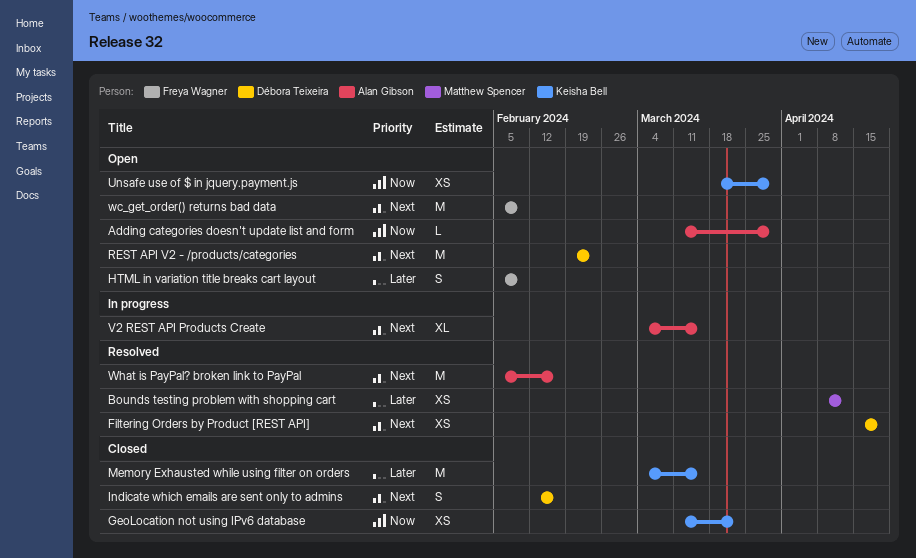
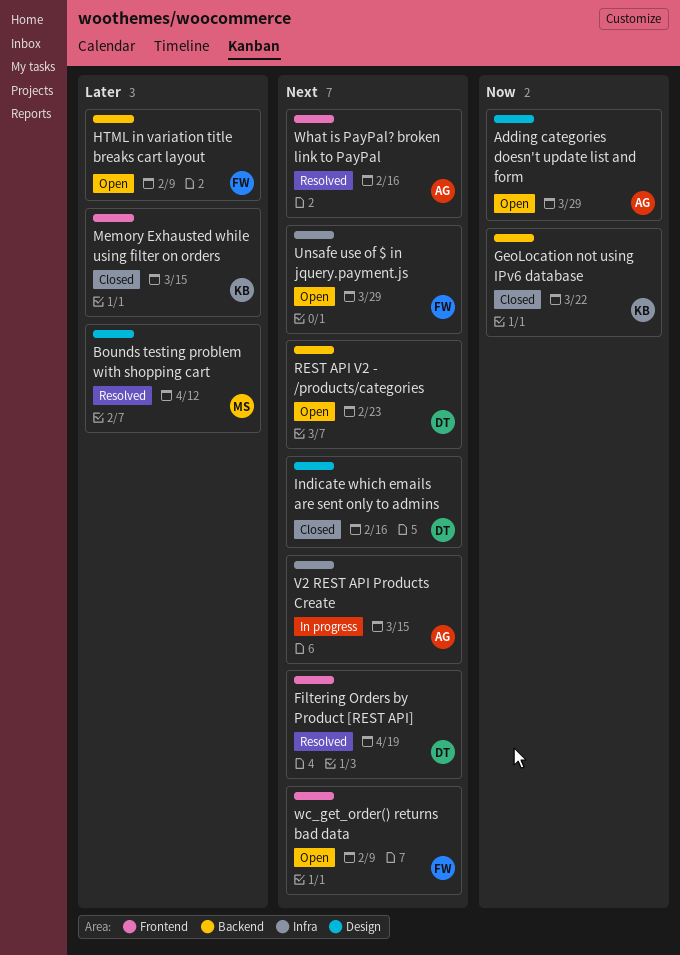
Unsafe use of $ in jquery.payment.js, owner: Keisha Bell -> Freya Wagner
Unsafe use of $ in jquery.payment.js, priority: Now -> Next

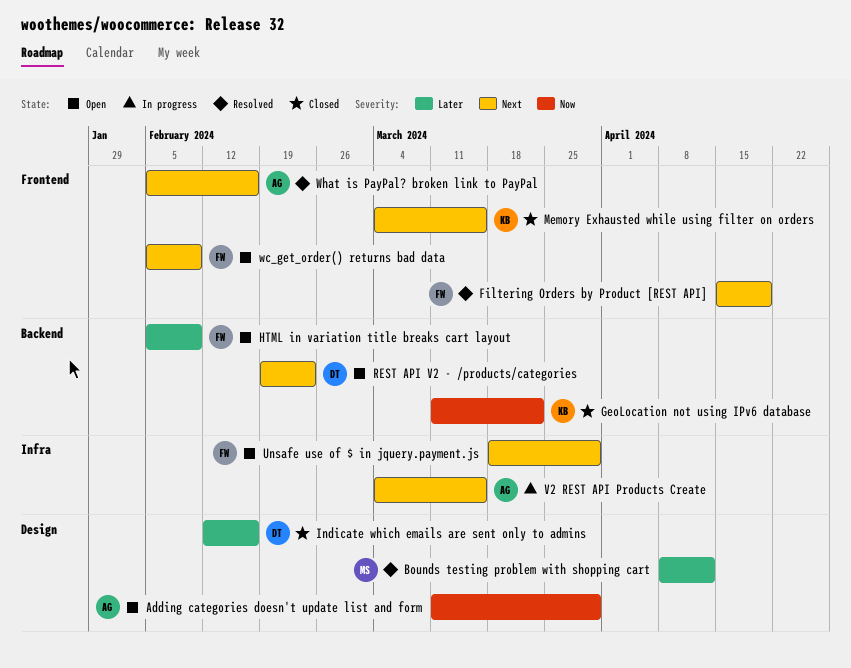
Filtering Orders by Product [REST API], owner: DT -> FW
Indicate which emails are sent only to admins, priority: Next -> Later
Memory Exhausted while using filter on orders, priority: Later -> Next

